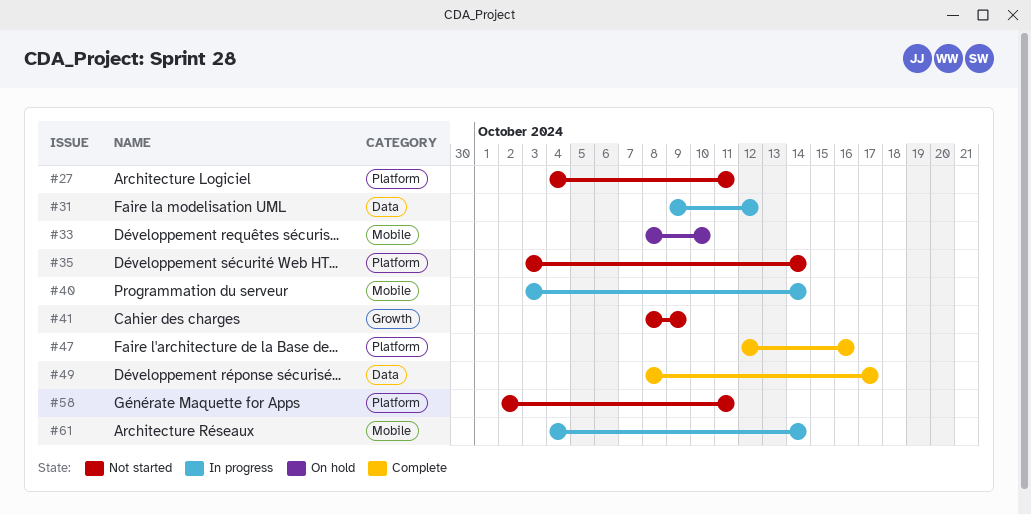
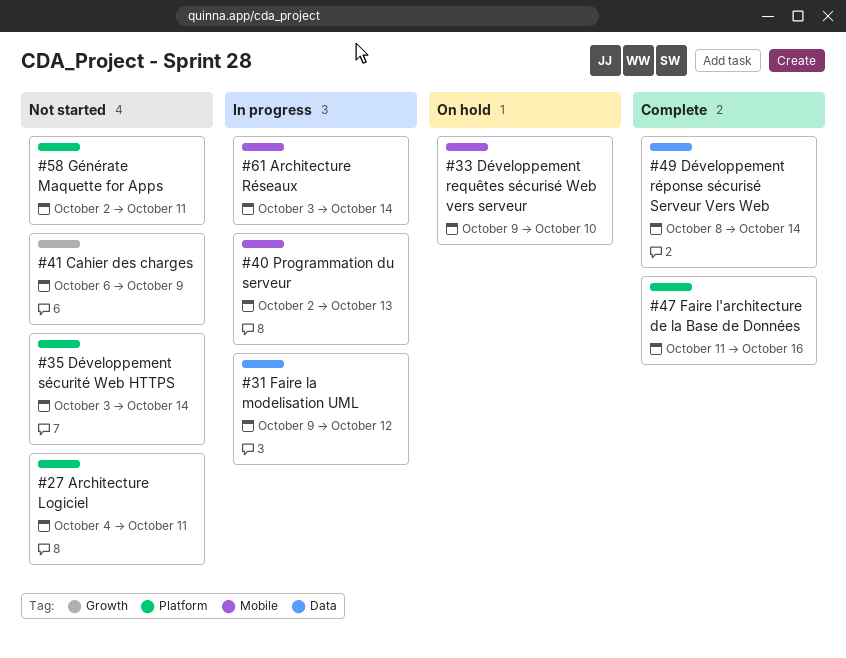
#33, start: Oct 8 -> Oct 9
#40, start: Oct 3 -> Oct 2
#40, due: Oct 14 -> Oct 13
#41, start: Oct 8 -> Oct 6
#47, start: Oct 12 -> Oct 11
#49, due: Oct 17 -> Oct 14
#61, start: Oct 4 -> Oct 3

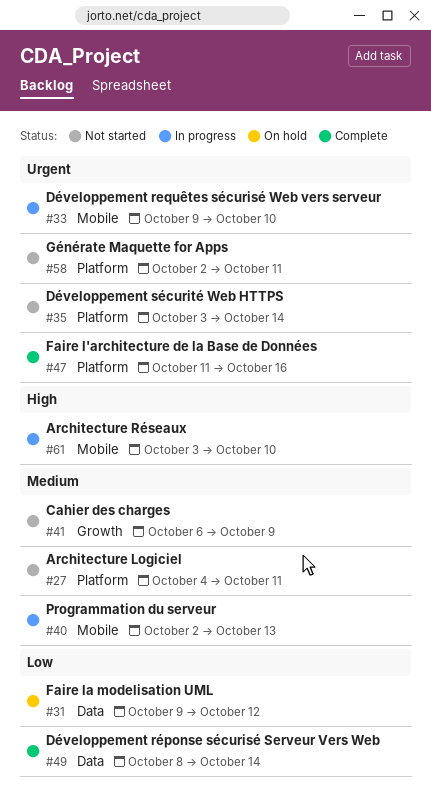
#31, status: In progress -> On hold
#33, status: On hold -> In progress
#61, due: Oct 14 -> Oct 10

